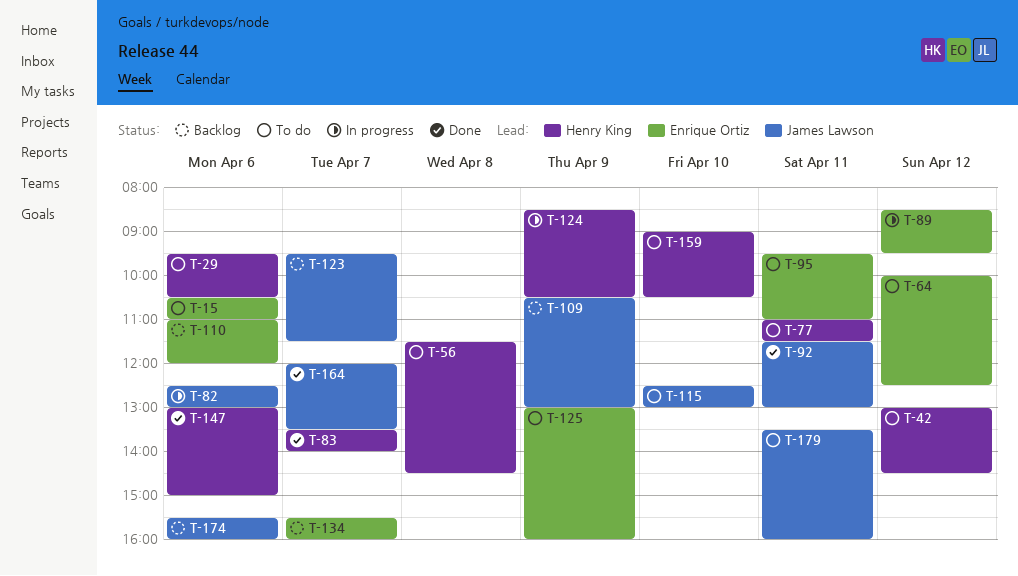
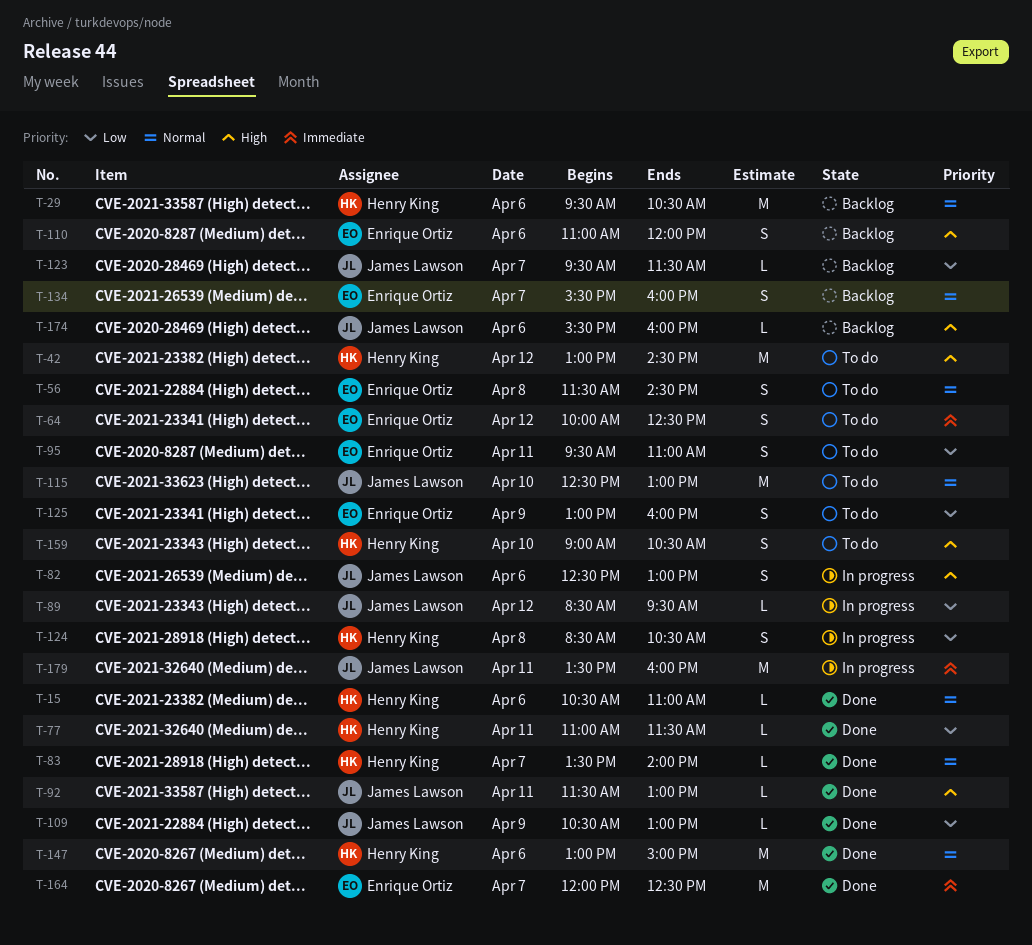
T-15, status: To do -> Done
T-15, owner: Enrique Ortiz -> Henry King
T-29, status: To do -> Backlog
T-56, owner: Henry King -> Enrique Ortiz
T-77, status: To do -> Done
T-89, owner: Enrique Ortiz -> James Lawson
T-109, status: Backlog -> Done
T-124, day: Apr 9 -> Apr 8
T-164, owner: James Lawson -> Enrique Ortiz
T-164, ends: 13:30 -> 12:30
T-179, status: To do -> In progress

